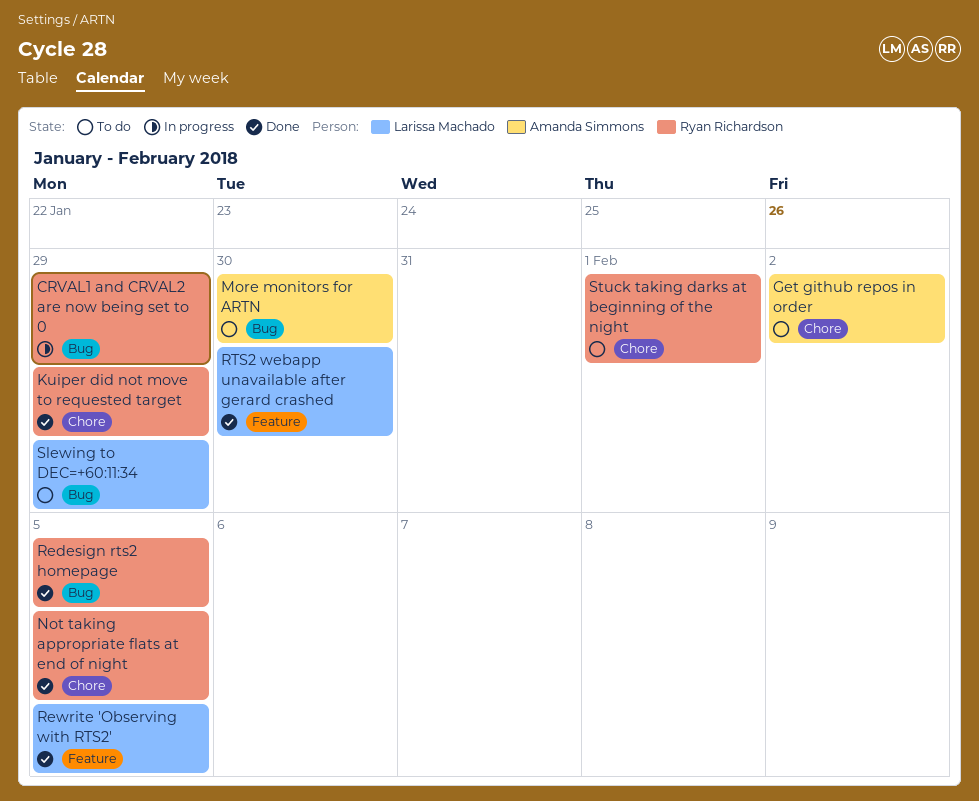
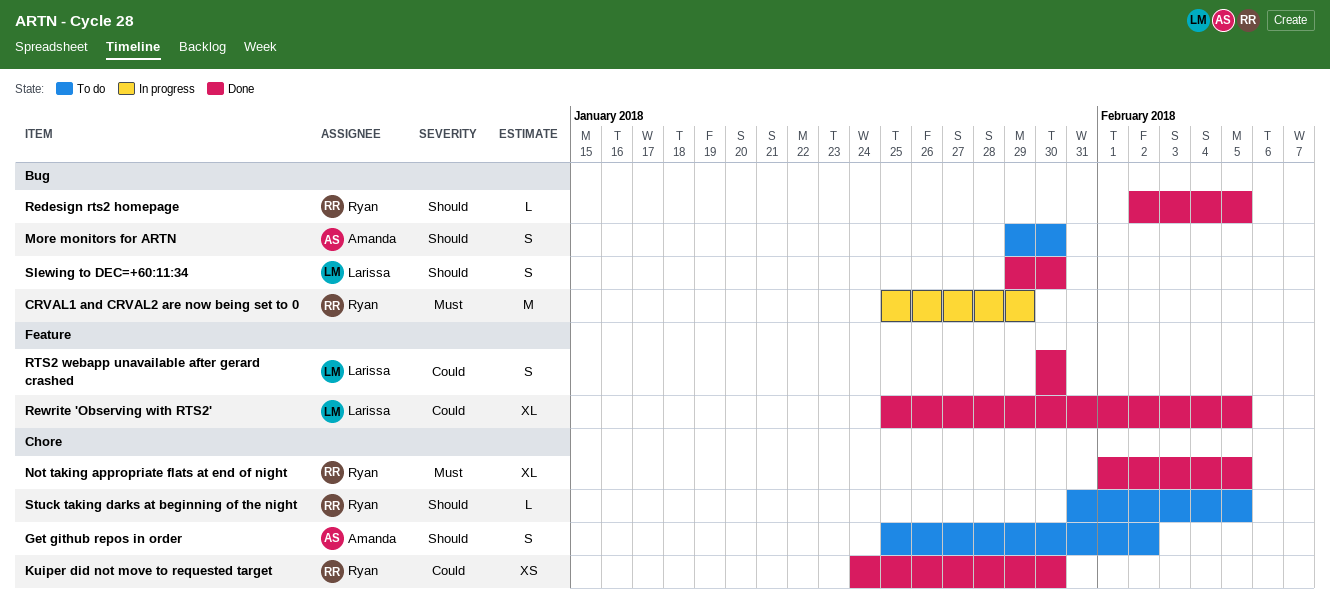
Kuiper did not move to requested target, due: Jan 29 -> Jan 30
Slewing to DEC=+60:11:34, status: To do -> Done
Slewing to DEC=+60:11:34, due: Jan 29 -> Jan 30
Stuck taking darks at beginning of the night, due: Feb 1 -> Feb 5

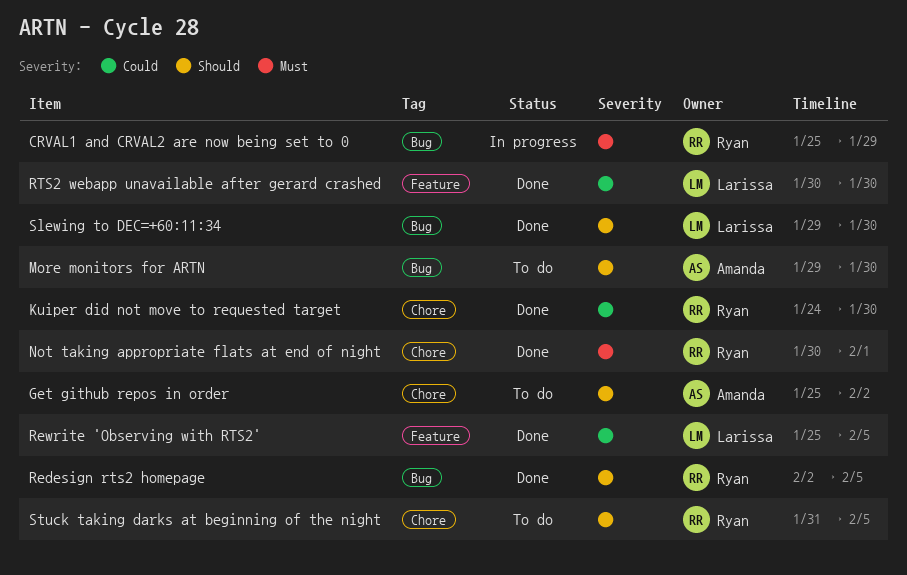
Not taking appropriate flats at end of night, start: Feb 1 -> Jan 30
Not taking appropriate flats at end of night, due: Feb 5 -> Feb 1

